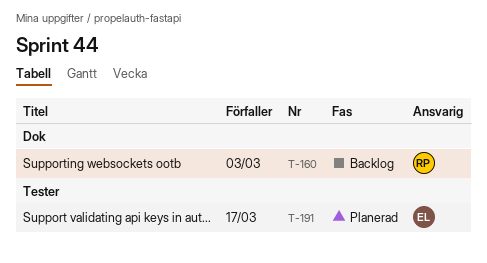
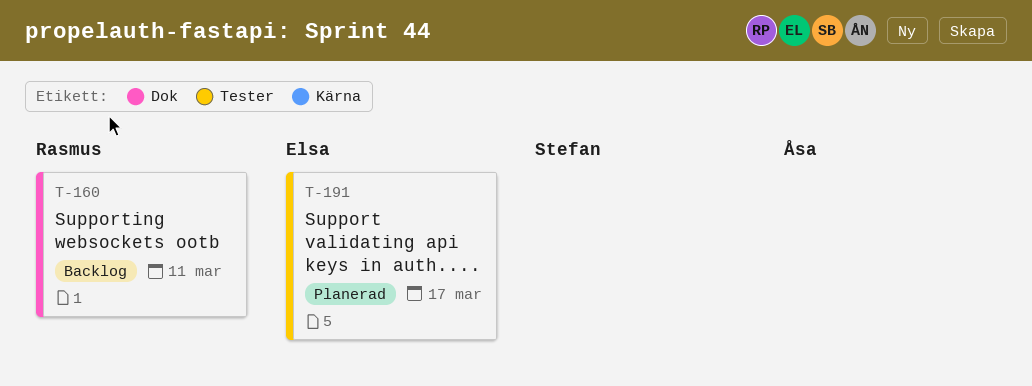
T-160, due: Mar 3 -> Mar 11

